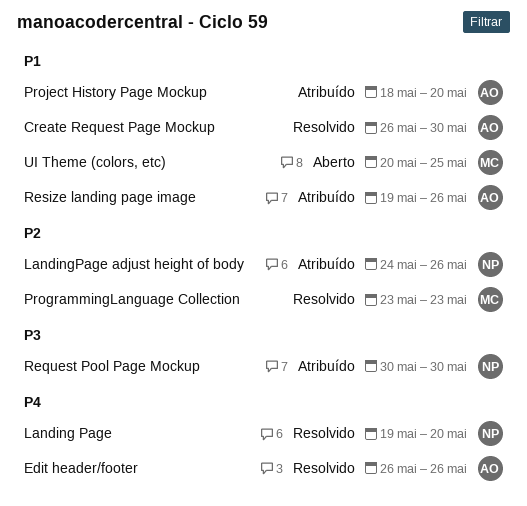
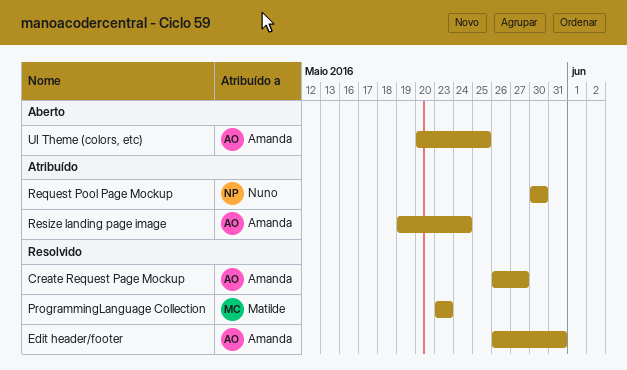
Create Request Page Mockup, due: May 30 -> May 27
Edit header/footer, due: May 26 -> May 31
Landing Page: present -> none
LandingPage adjust height of body: present -> none
Project History Page Mockup: present -> none
Resize landing page image, due: May 26 -> May 24
UI Theme (colors, etc), owner: Matilde -> Amanda

